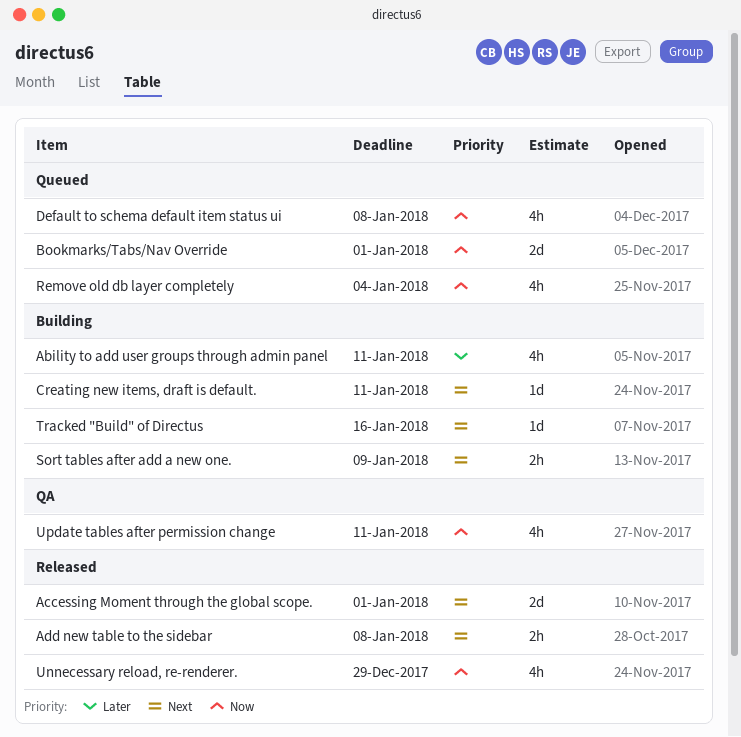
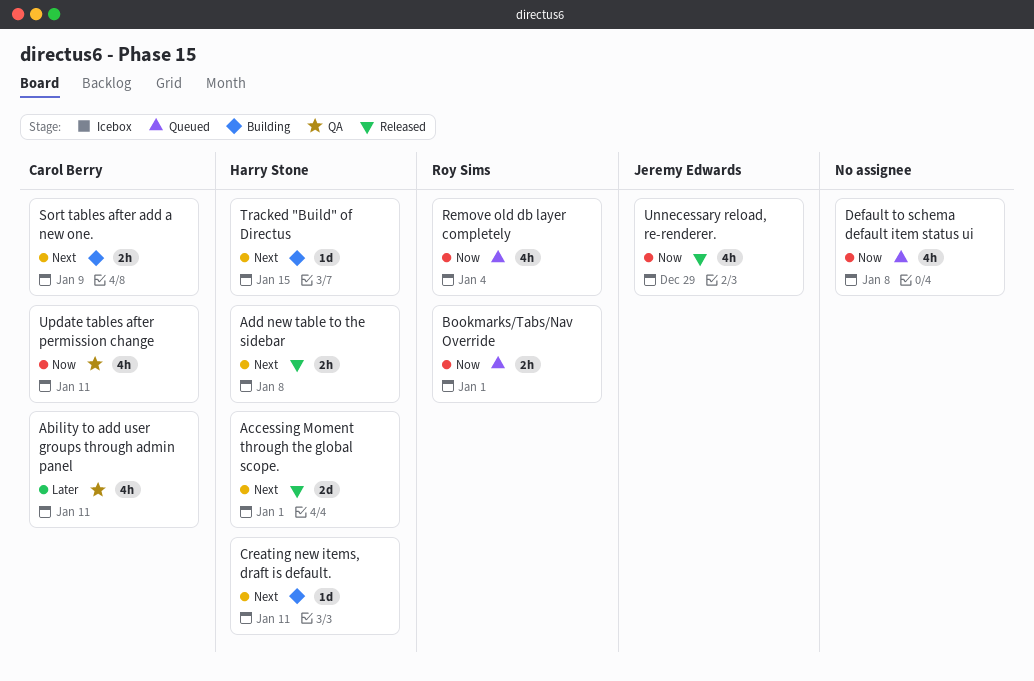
Ability to add user groups through admin panel, status: Building -> QA
Bookmarks/Tabs/Nav Override, estimate: 2d -> 2h
Tracked "Build" of Directus, due: Jan 16 -> Jan 15

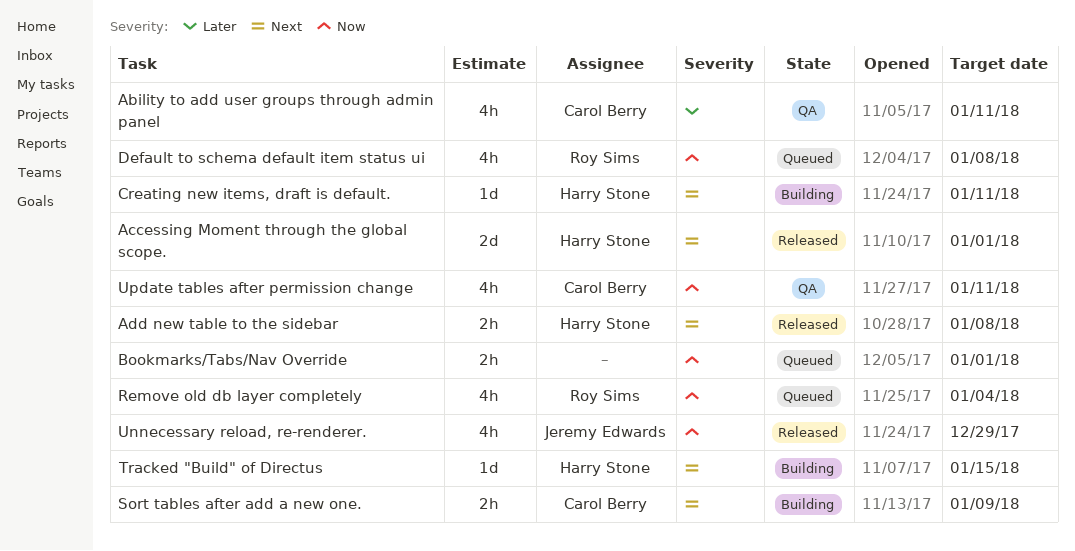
Bookmarks/Tabs/Nav Override, owner: Roy Sims -> none
Default to schema default item status ui, owner: none -> Roy Sims

